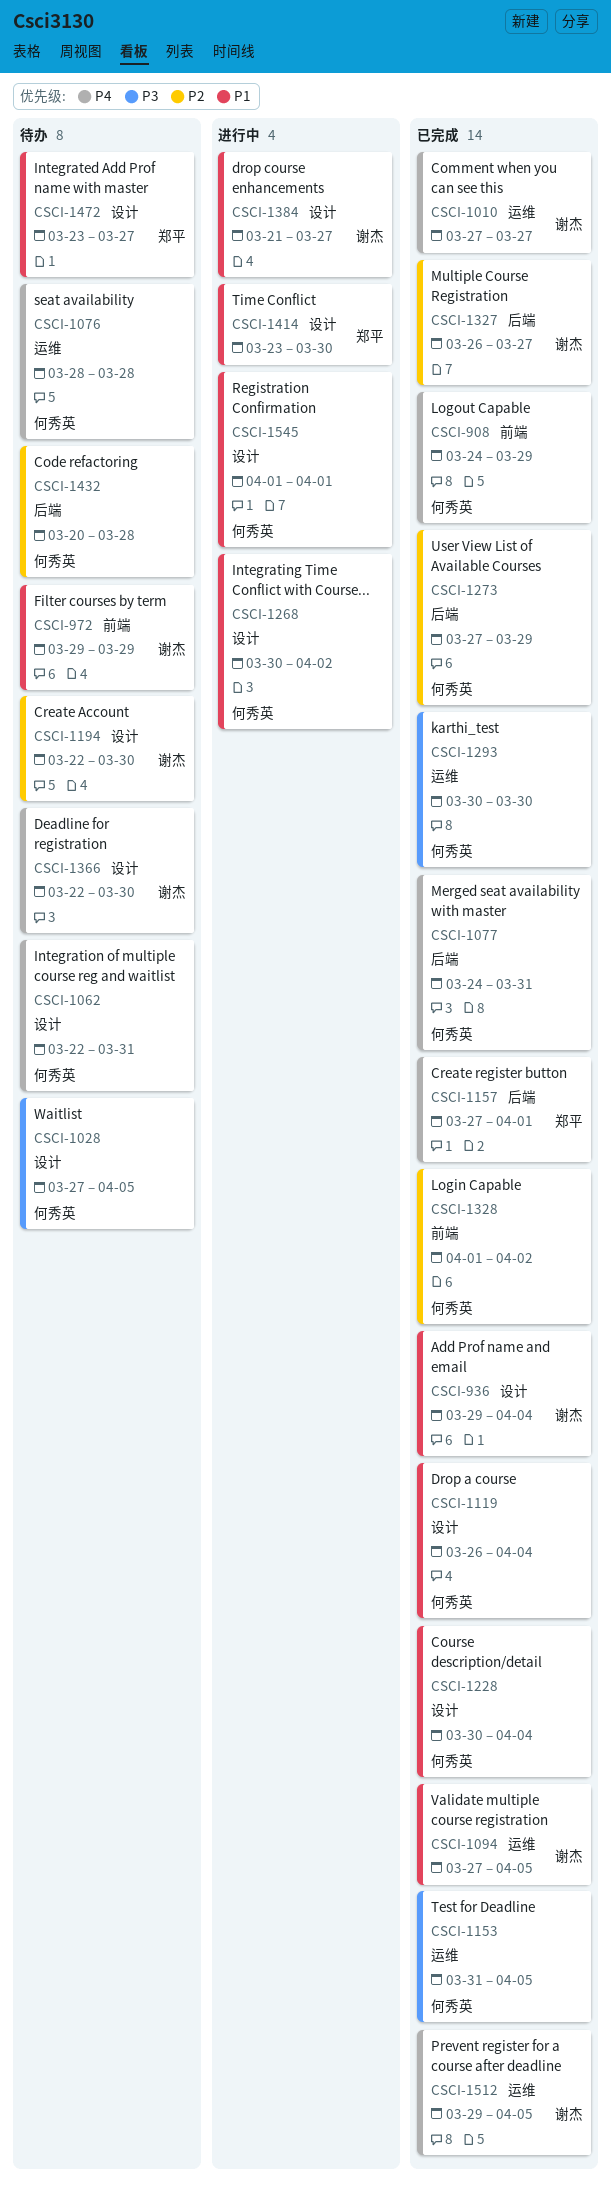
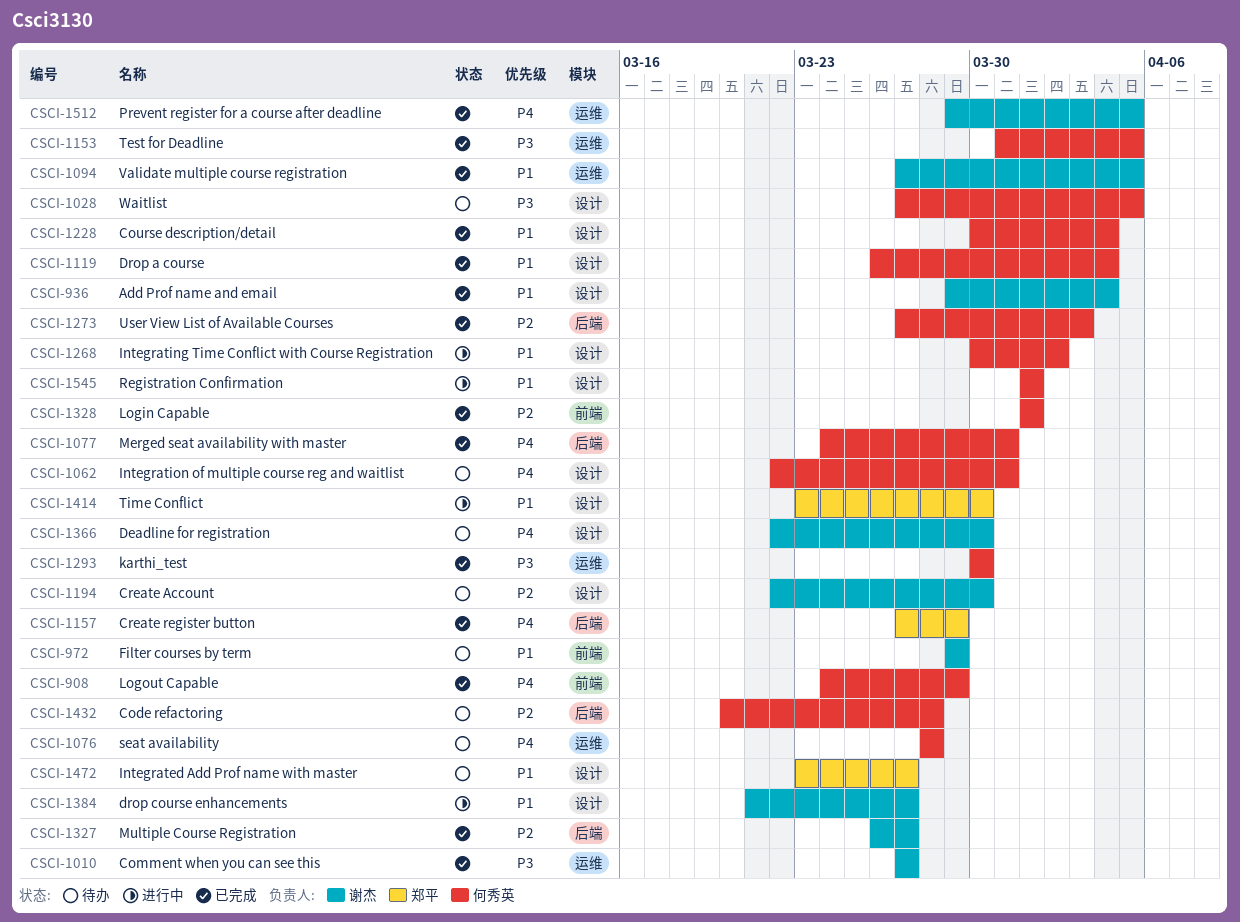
CSCI-1010, priority: P4 -> P3
CSCI-1157, due: Apr 1 -> Mar 29
CSCI-1273, due: Mar 29 -> Apr 3
CSCI-1328, due: Apr 2 -> Apr 1

